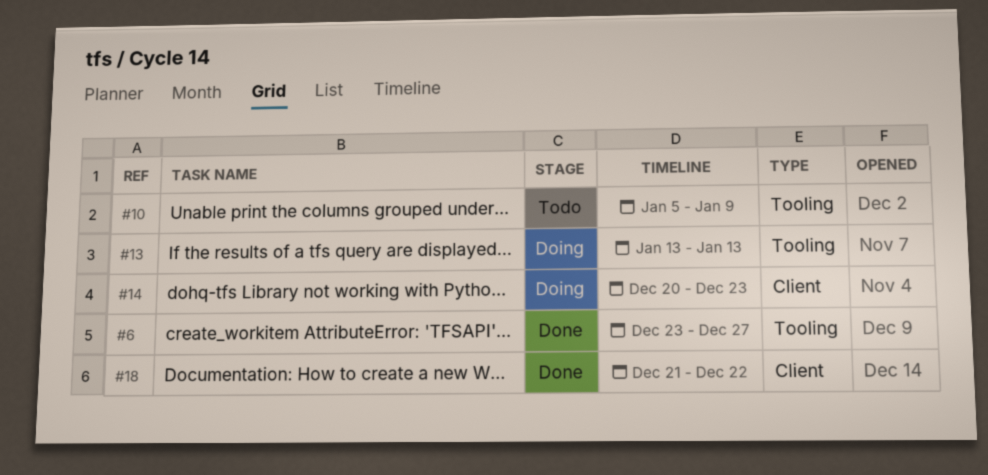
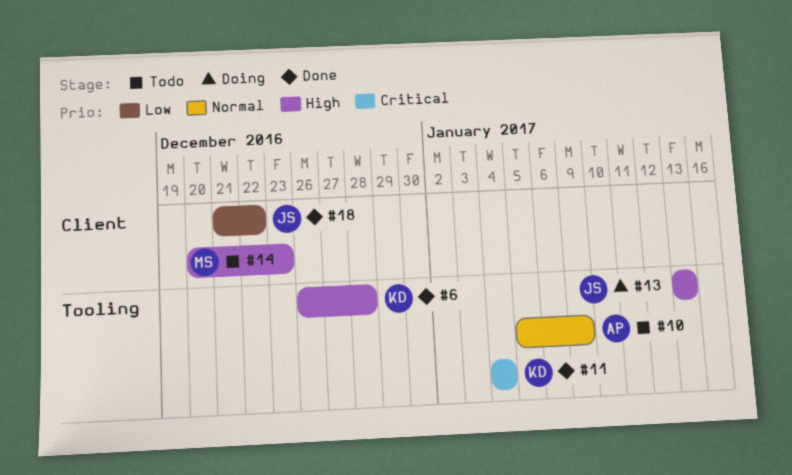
#6, start: Dec 23 -> Dec 26
#6, due: Dec 27 -> Dec 28
#11: none -> present
#14, status: Doing -> Todo

